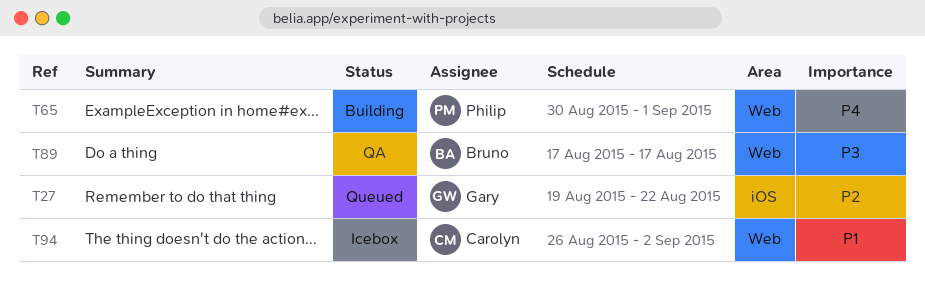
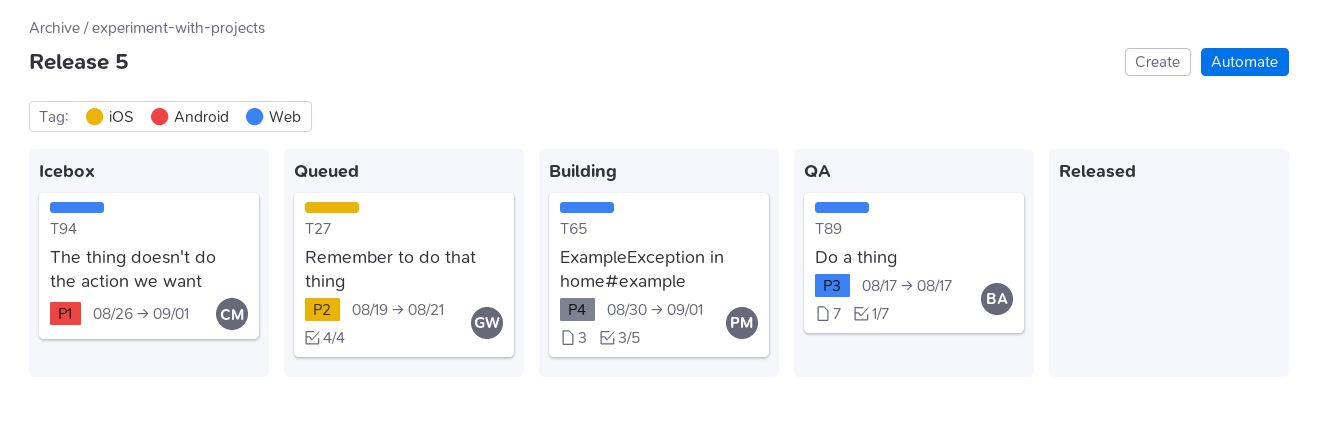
T27, due: Aug 22 -> Aug 21
T94, due: Sep 2 -> Sep 1

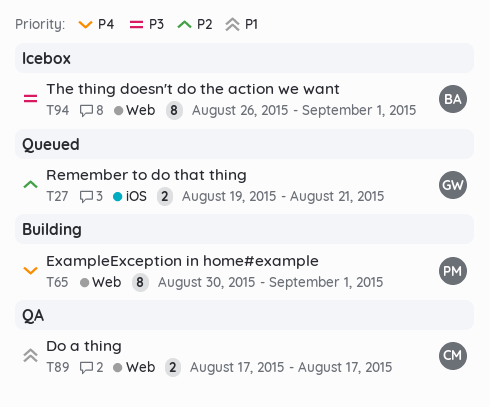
T89, owner: BA -> CM
T89, priority: P3 -> P1
T94, owner: CM -> BA
T94, priority: P1 -> P3

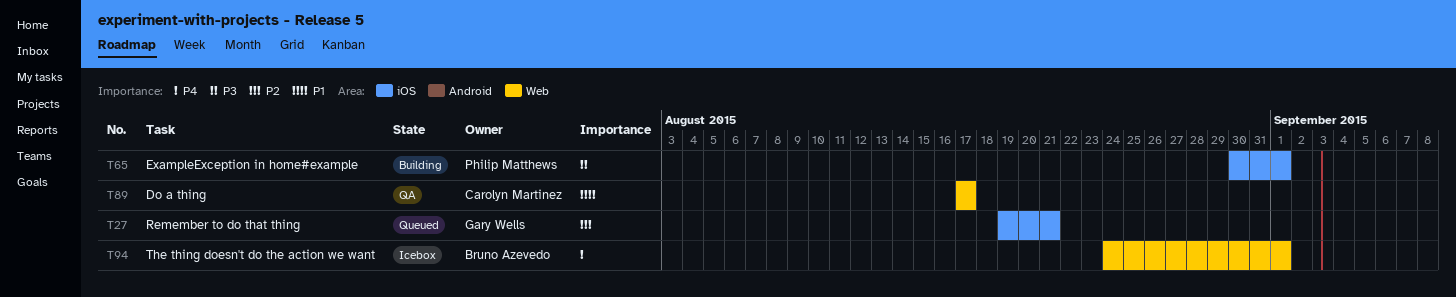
T65, priority: P4 -> P3
T65, label: Web -> iOS
T94, priority: P3 -> P4
T94, start: Aug 26 -> Aug 24

